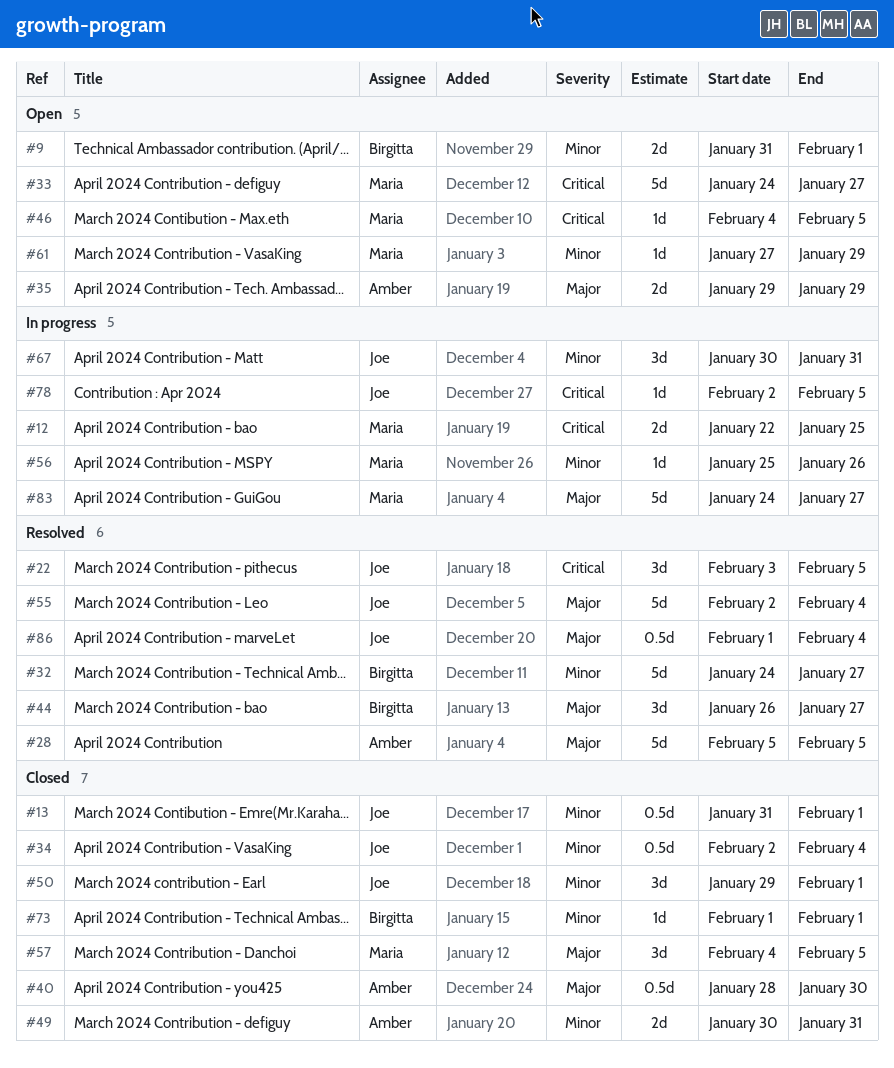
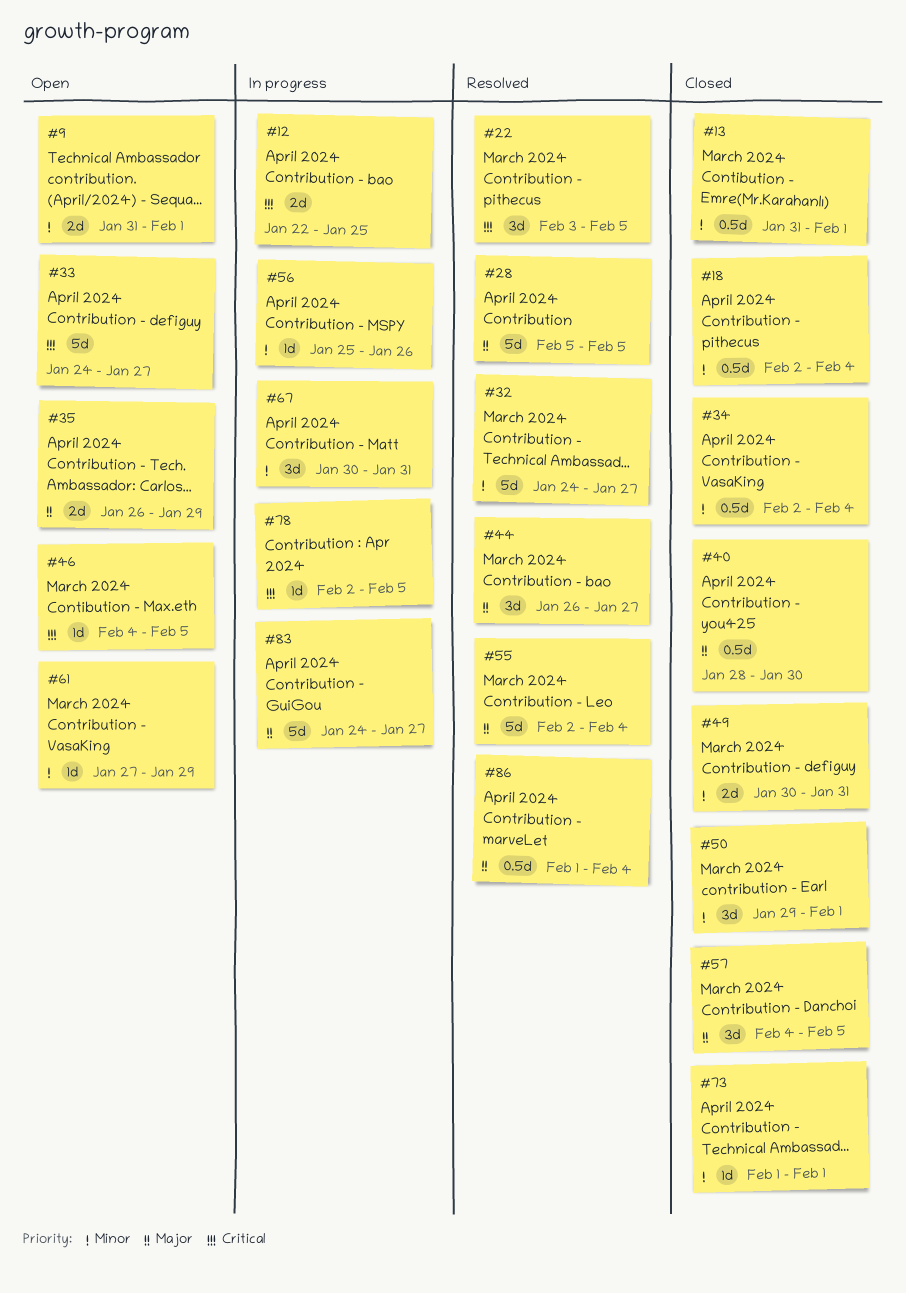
#18: none -> present
#35, start: Jan 29 -> Jan 26

